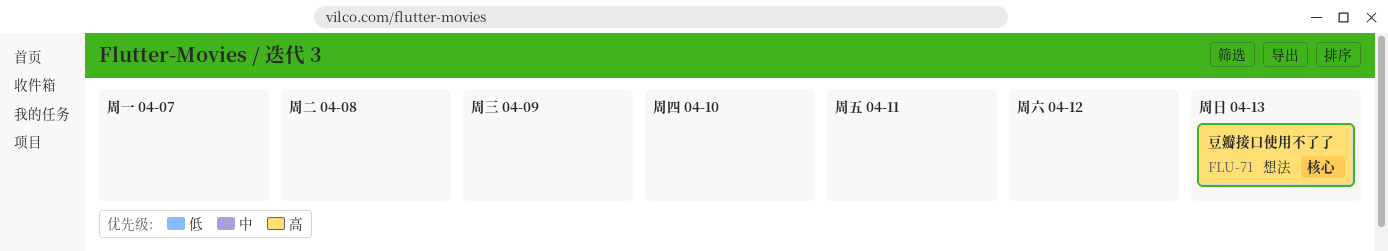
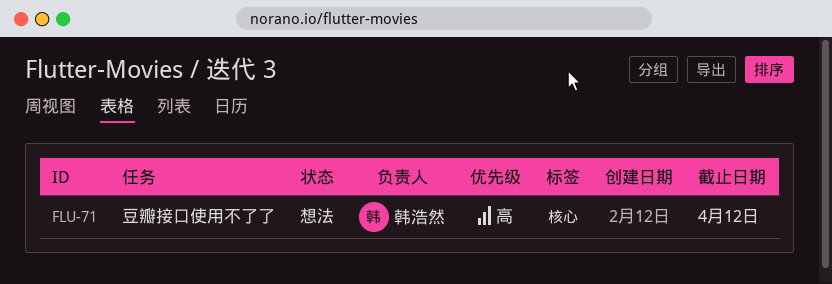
FLU-71, due: Apr 13 -> Apr 12

